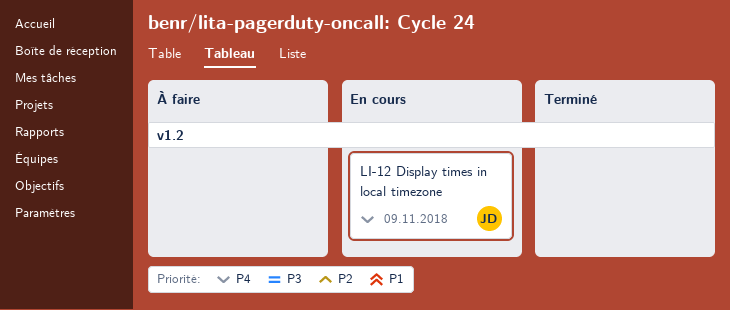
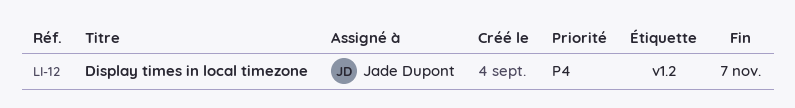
LI-12, due: Nov 9 -> Nov 7

